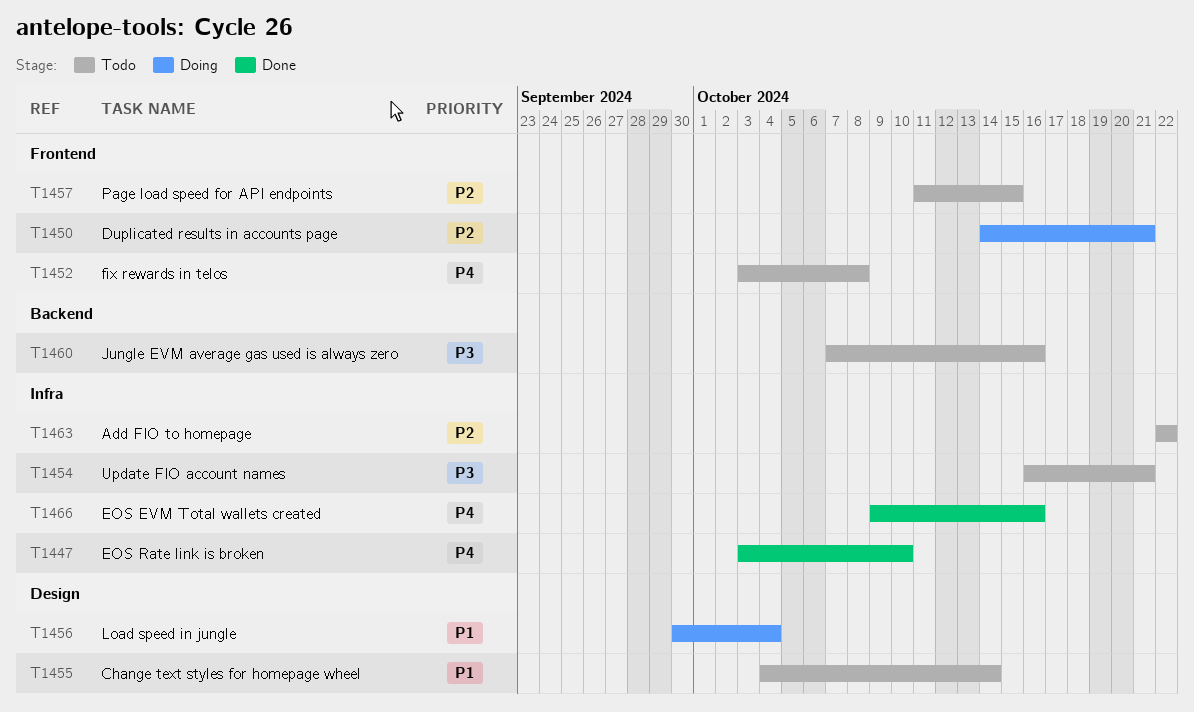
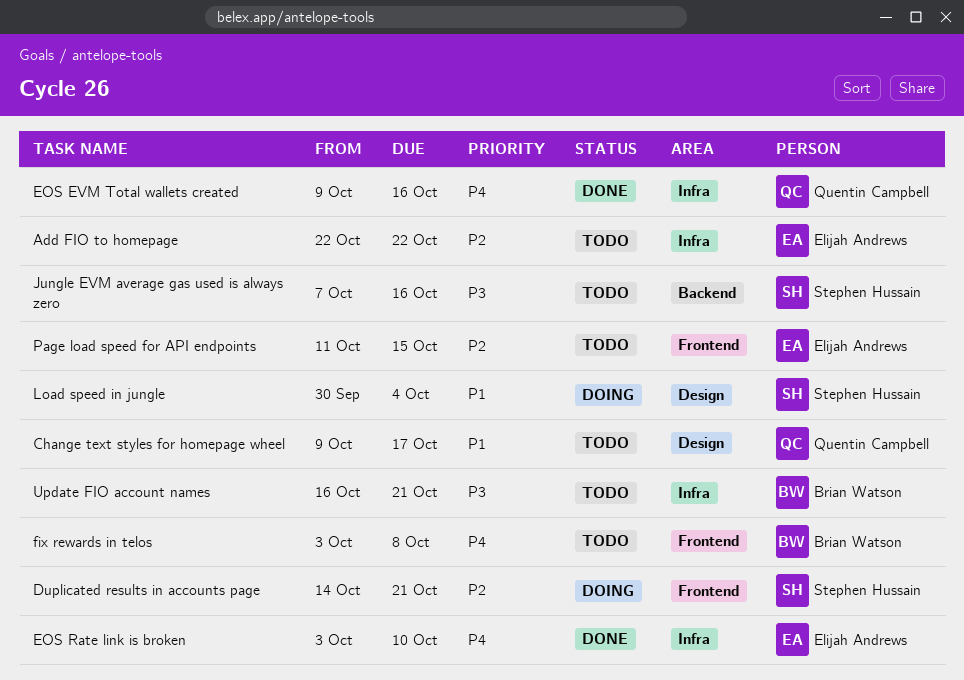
Change text styles for homepage wheel, start: Oct 4 -> Oct 9
Change text styles for homepage wheel, due: Oct 14 -> Oct 17

